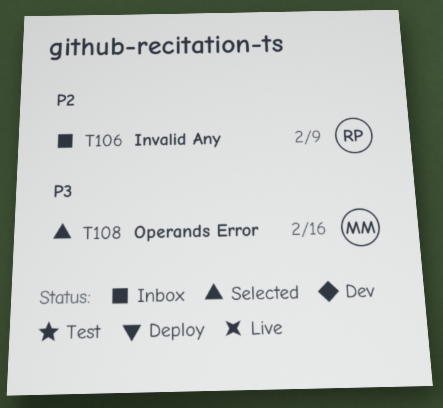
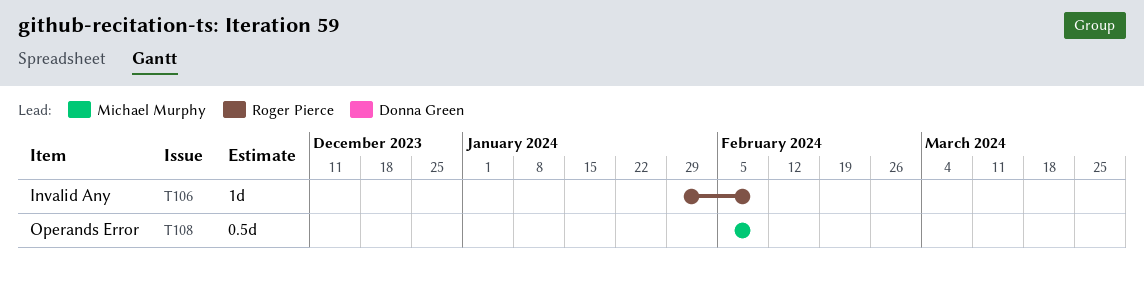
T108, due: Feb 16 -> Feb 9

